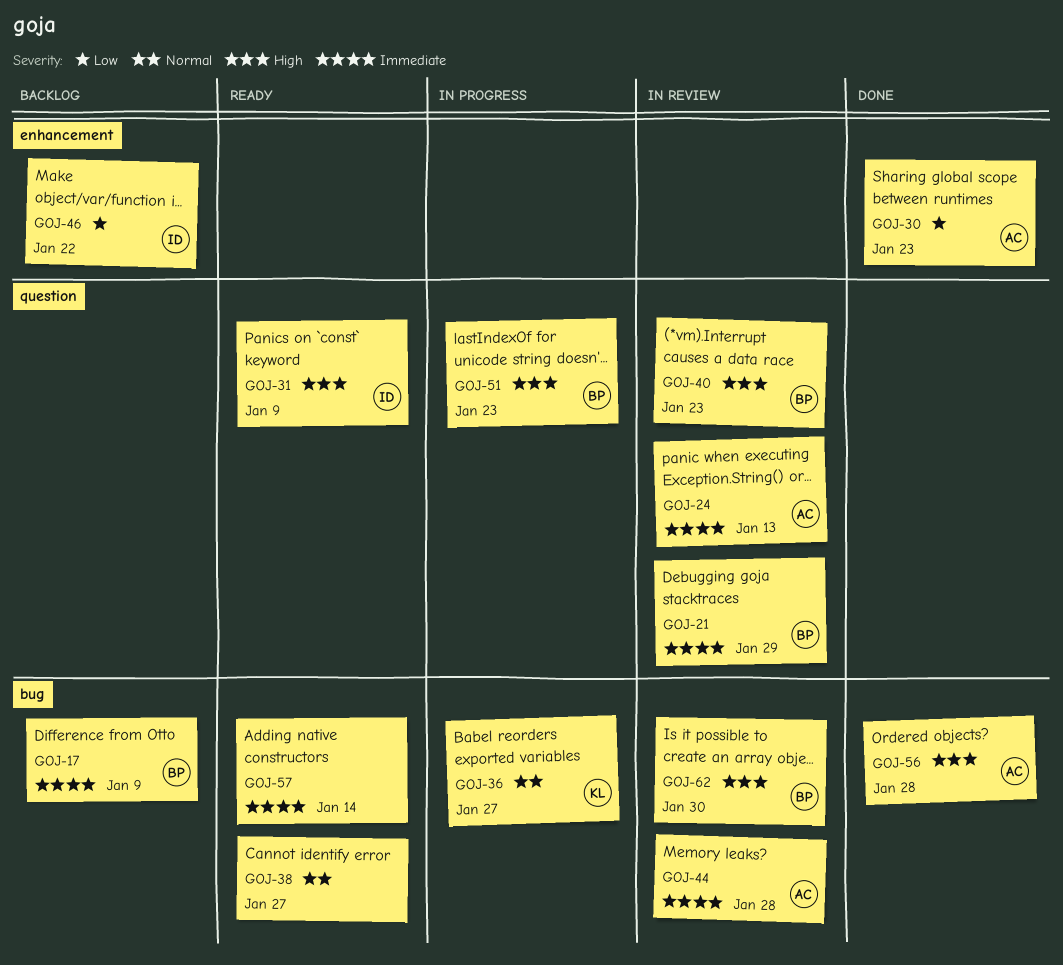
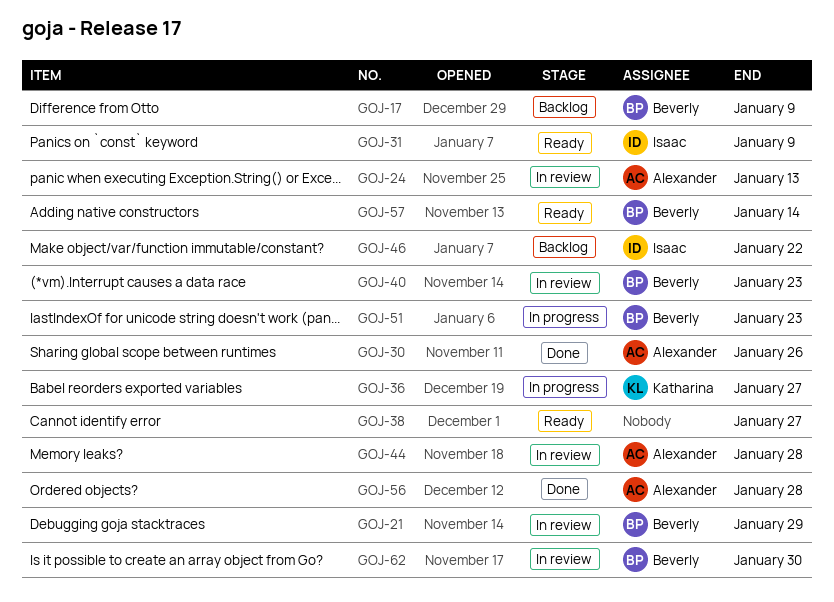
GOJ-30, due: Jan 23 -> Jan 26
GOJ-57, owner: none -> Beverly

